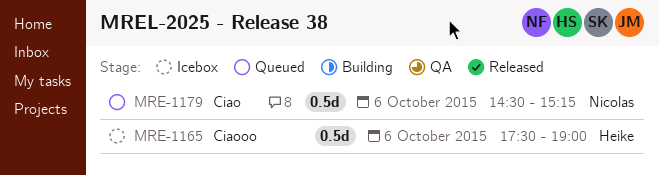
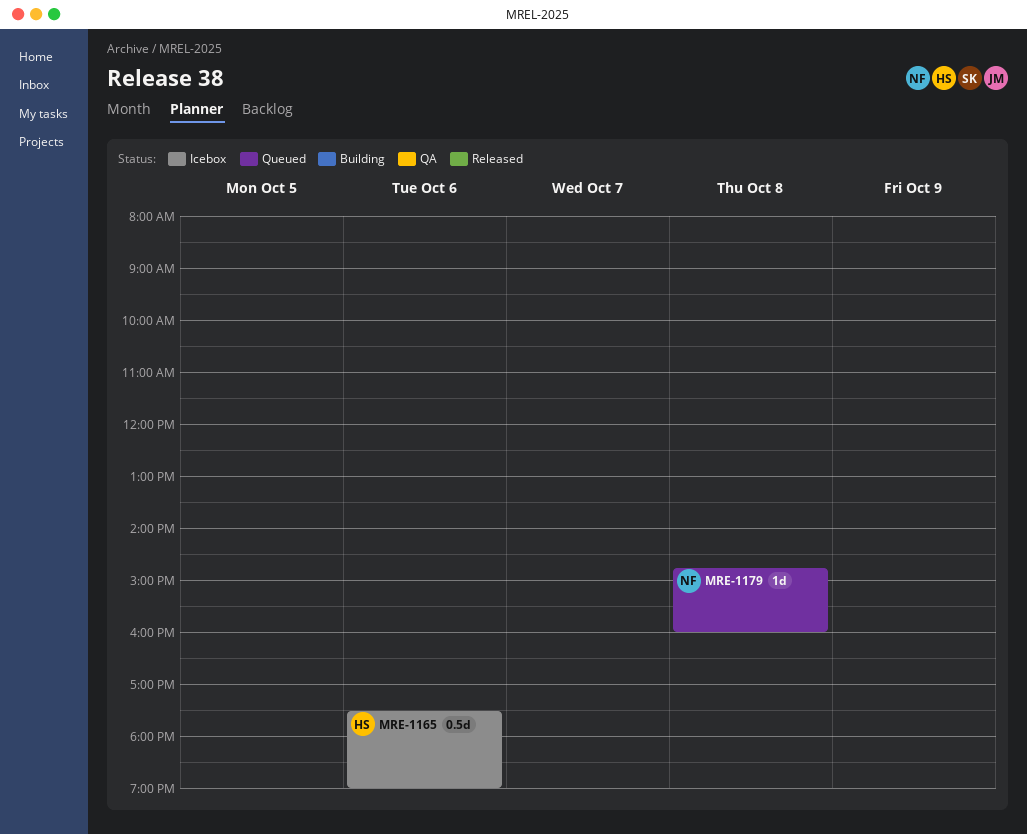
MRE-1179, estimate: 0.5d -> 1d
MRE-1179, day: Oct 6 -> Oct 8
MRE-1179, begins: 14:30 -> 14:45
MRE-1179, ends: 15:15 -> 16:00

